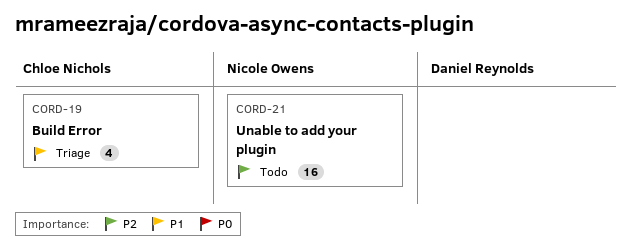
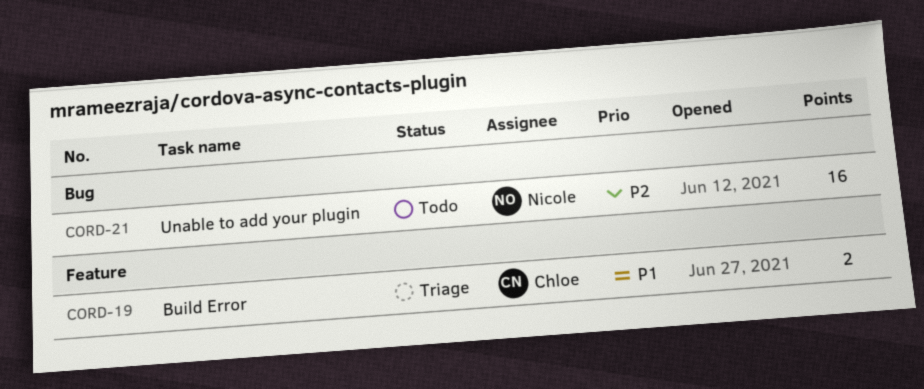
CORD-19, estimate: 4 -> 2

